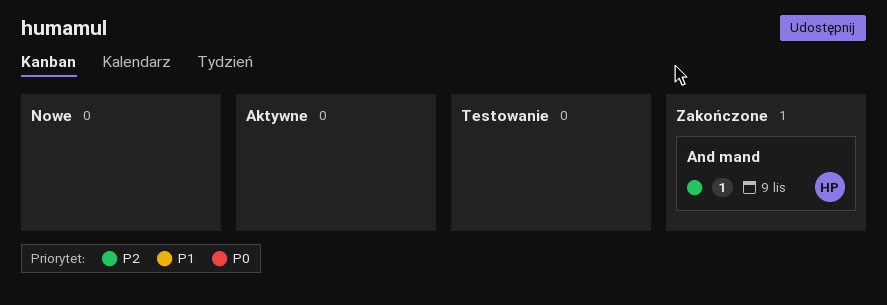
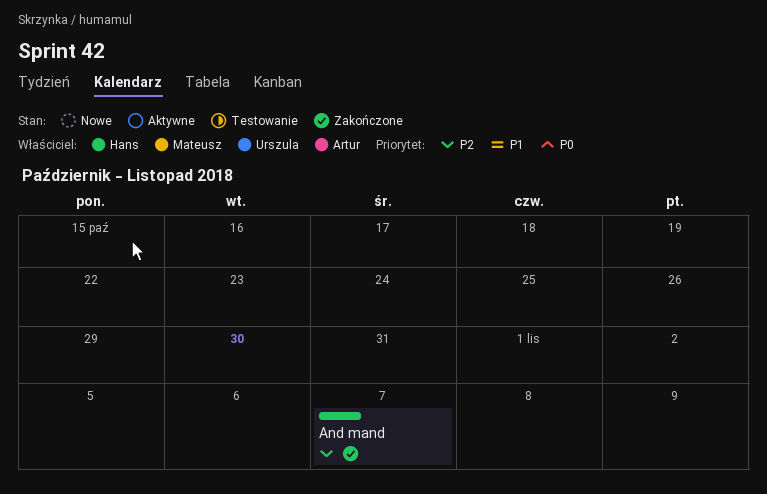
And mand, due: Nov 9 -> Nov 7

